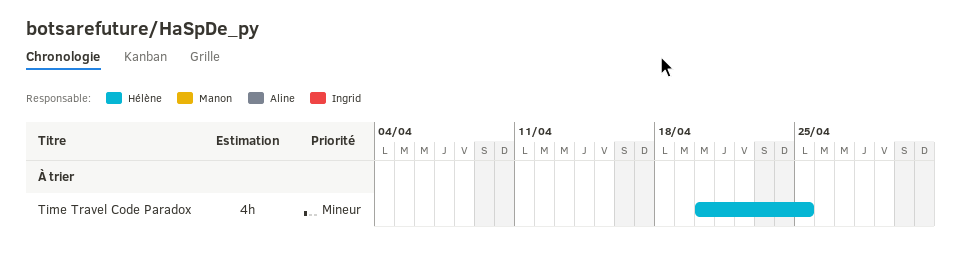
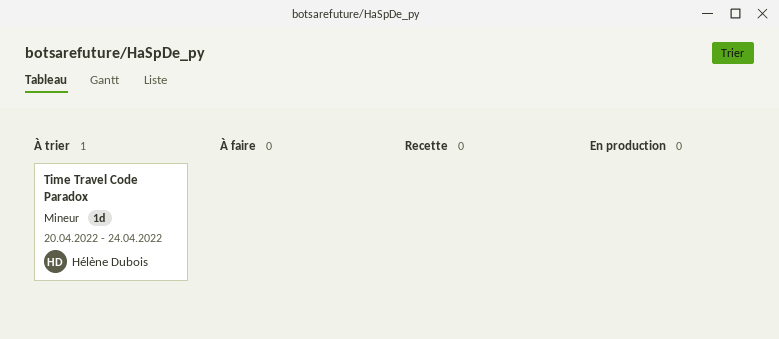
Time Travel Code Paradox, estimate: 4h -> 1d
Time Travel Code Paradox, due: Apr 25 -> Apr 24

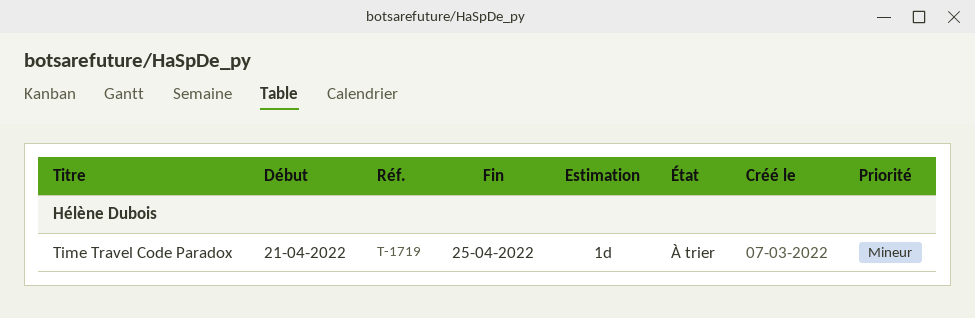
Time Travel Code Paradox, start: Apr 20 -> Apr 21
Time Travel Code Paradox, due: Apr 24 -> Apr 25

